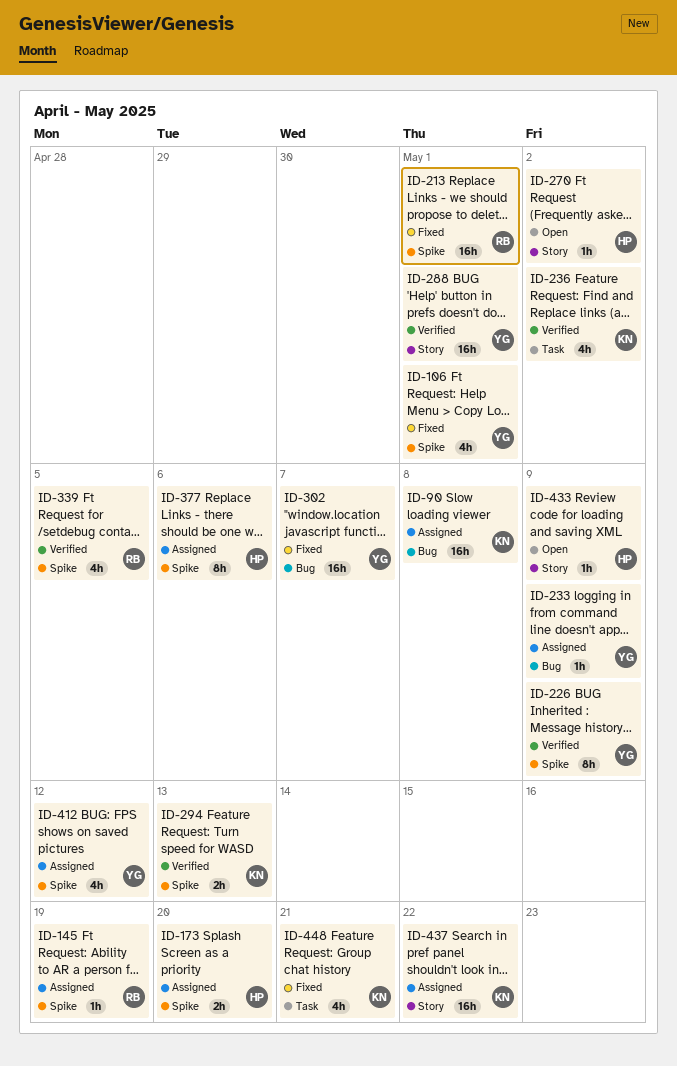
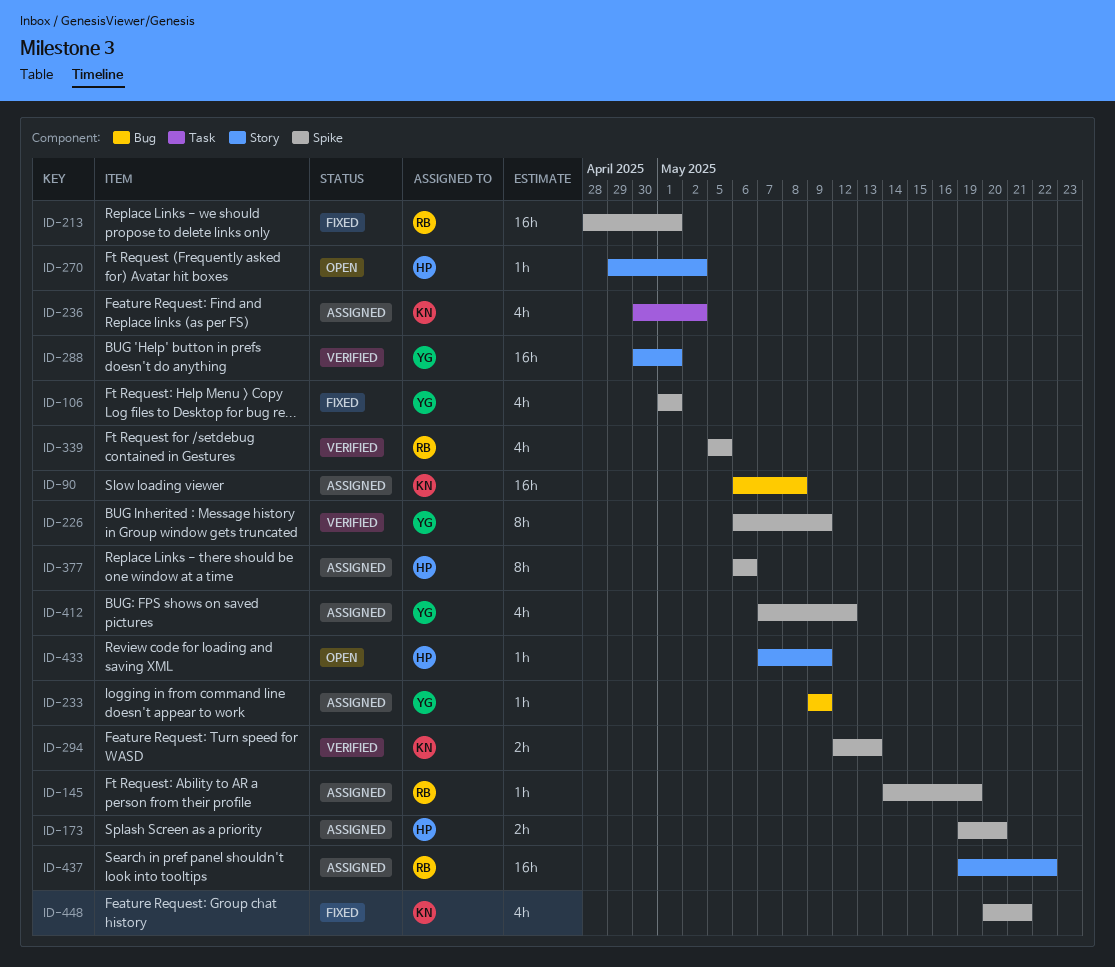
ID-236, status: Verified -> Assigned
ID-302: present -> none
ID-437, owner: KN -> RB
ID-448, label: Task -> Spike

